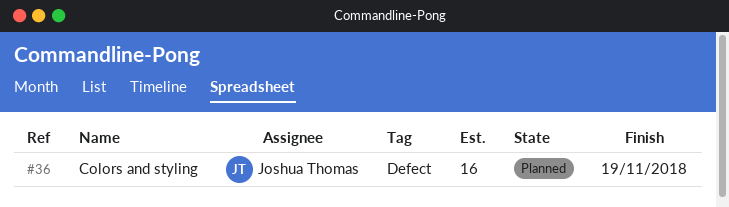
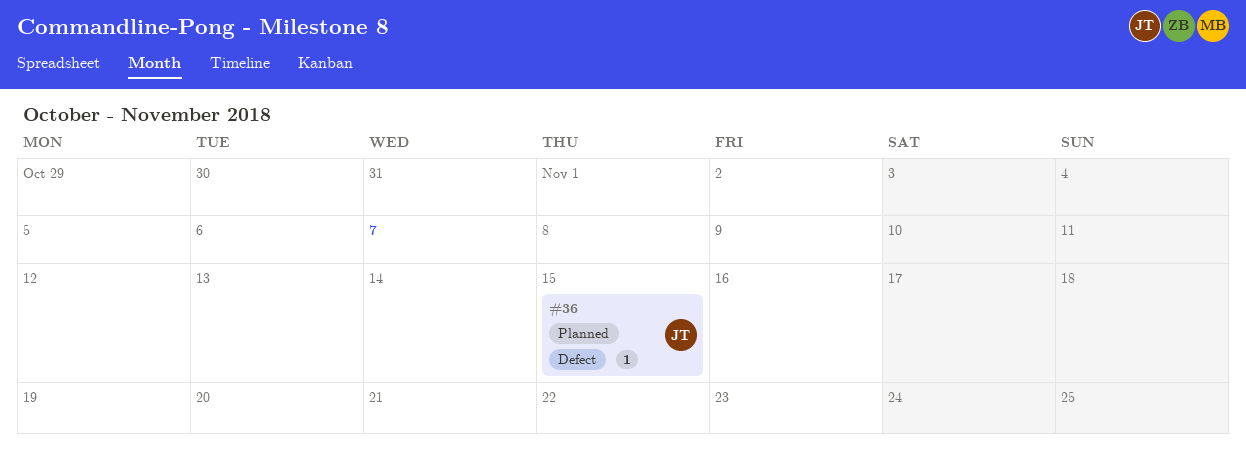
#36, estimate: 16 -> 1
#36, due: Nov 19 -> Nov 15

